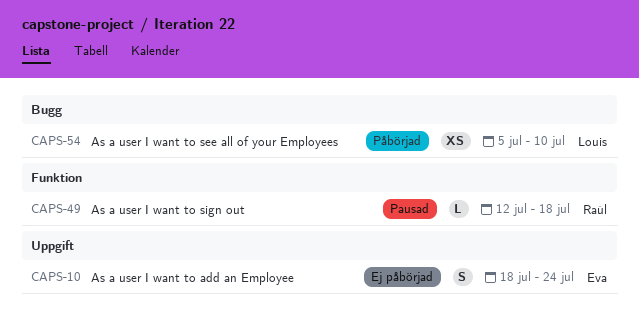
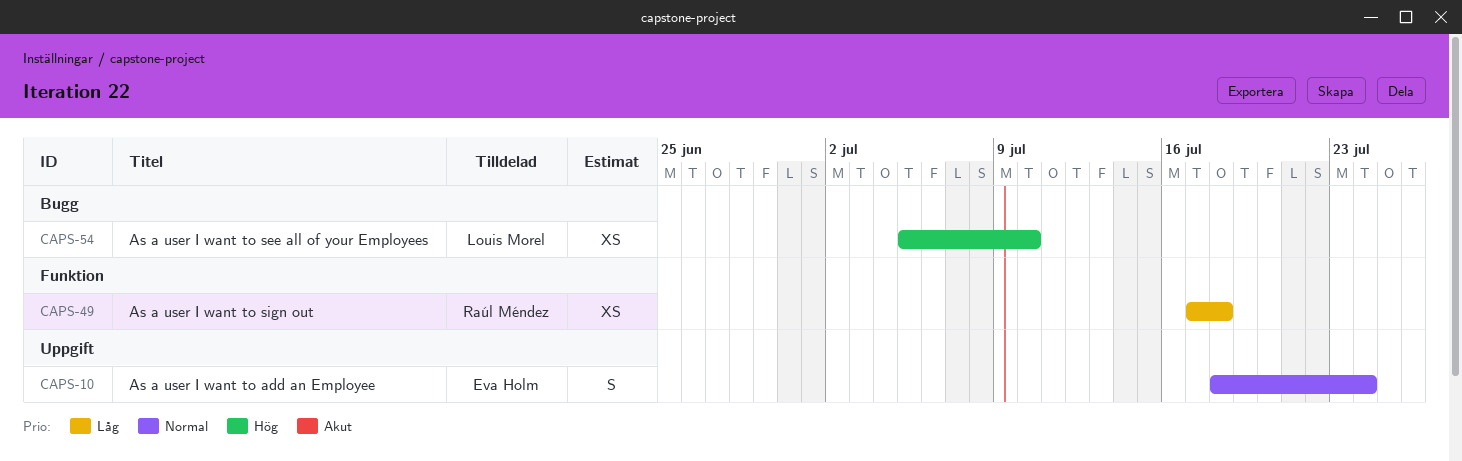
CAPS-49, estimate: L -> XS
CAPS-49, start: Jul 12 -> Jul 17

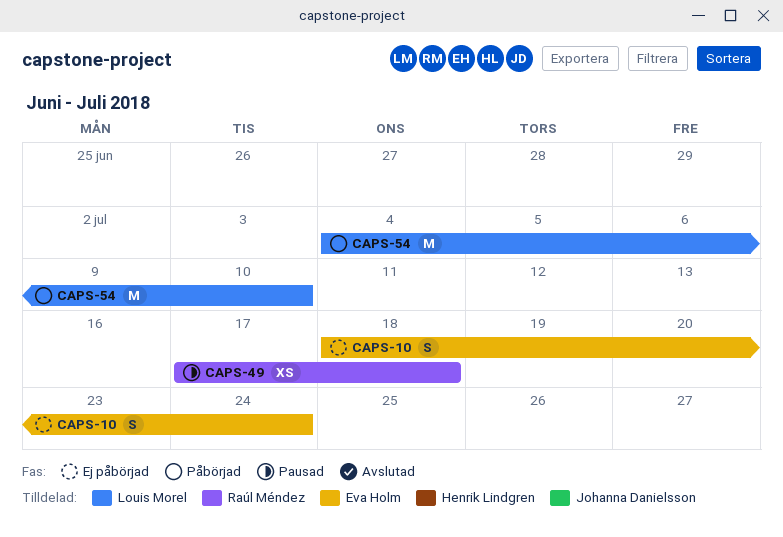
CAPS-54, estimate: XS -> M
CAPS-54, start: Jul 5 -> Jul 4

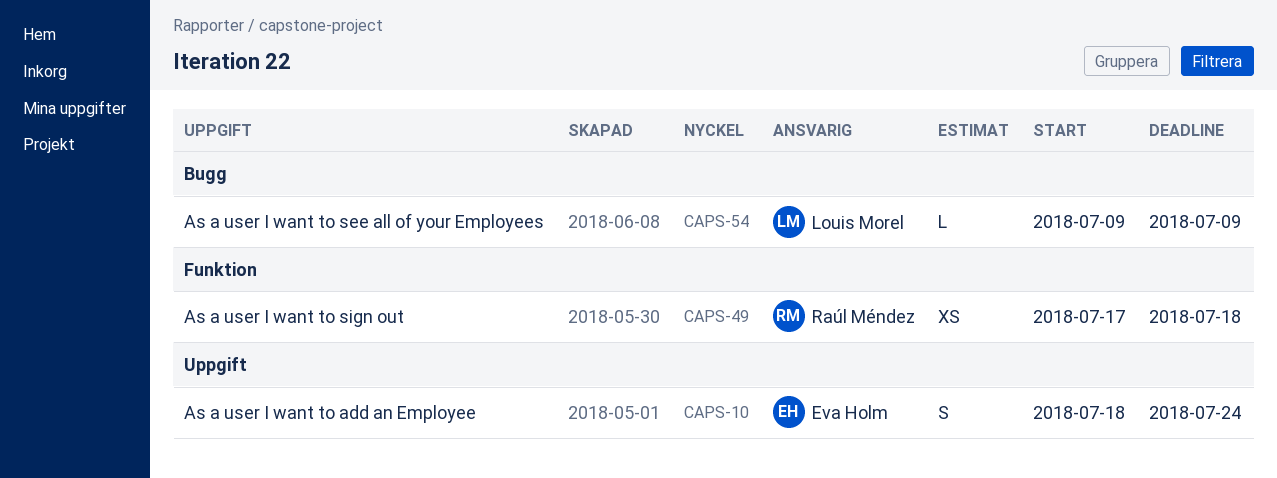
CAPS-54, estimate: M -> L
CAPS-54, start: Jul 4 -> Jul 9
CAPS-54, due: Jul 10 -> Jul 9

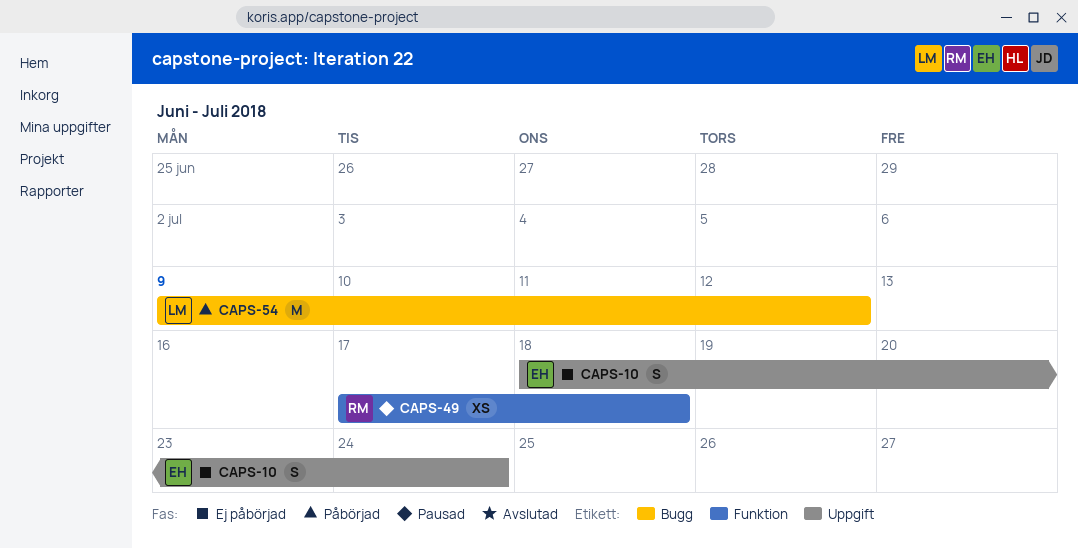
CAPS-54, estimate: L -> M
CAPS-54, due: Jul 9 -> Jul 12

